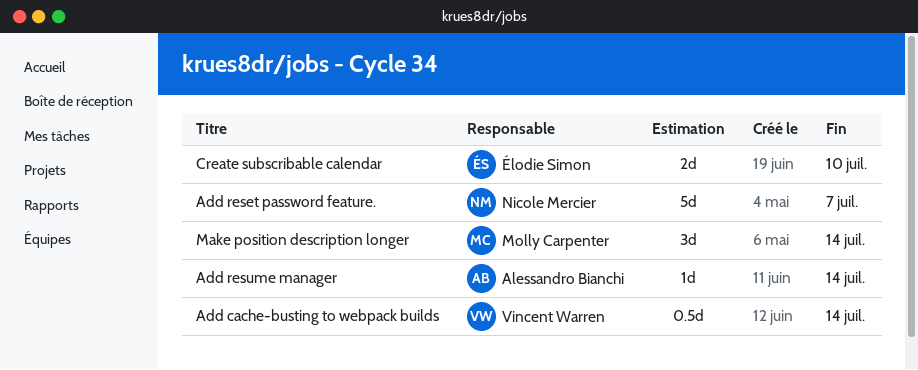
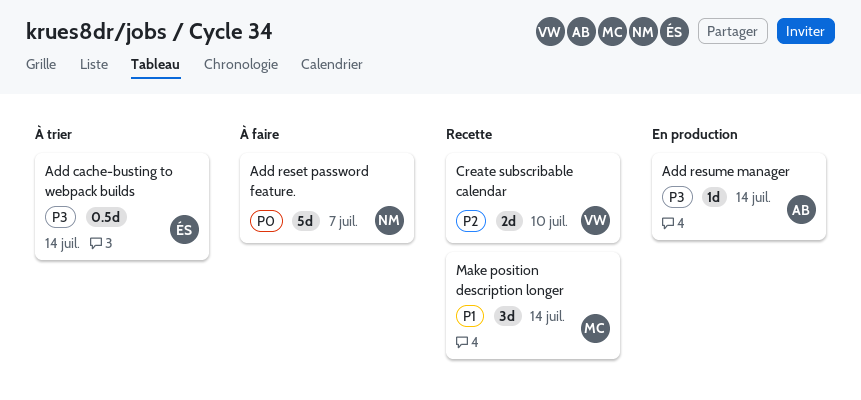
Add cache-busting to webpack builds, owner: Vincent Warren -> Élodie Simon
Create subscribable calendar, owner: Élodie Simon -> Vincent Warren

